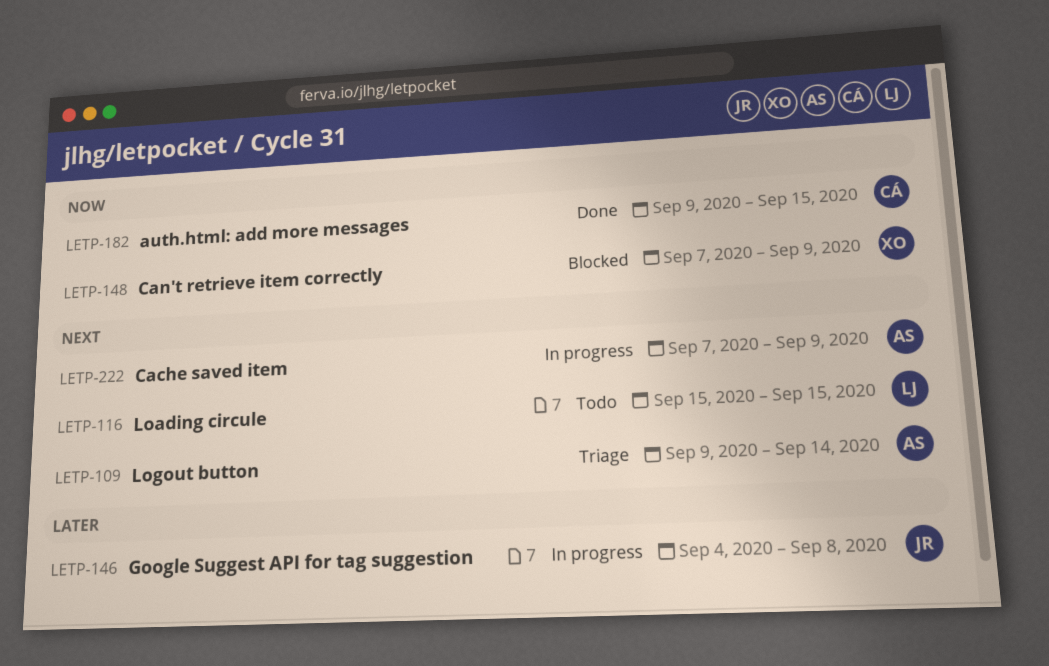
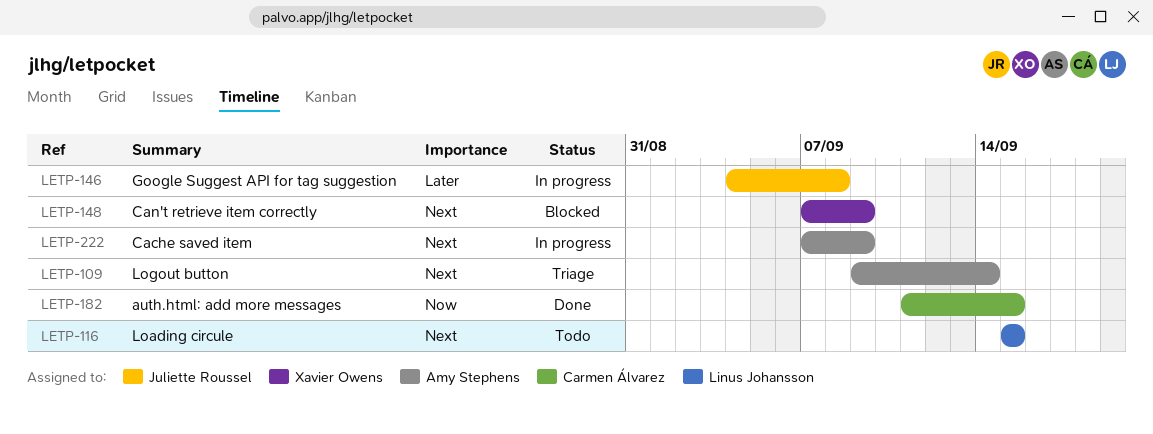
LETP-148, priority: Now -> Next
LETP-182, start: Sep 9 -> Sep 11

